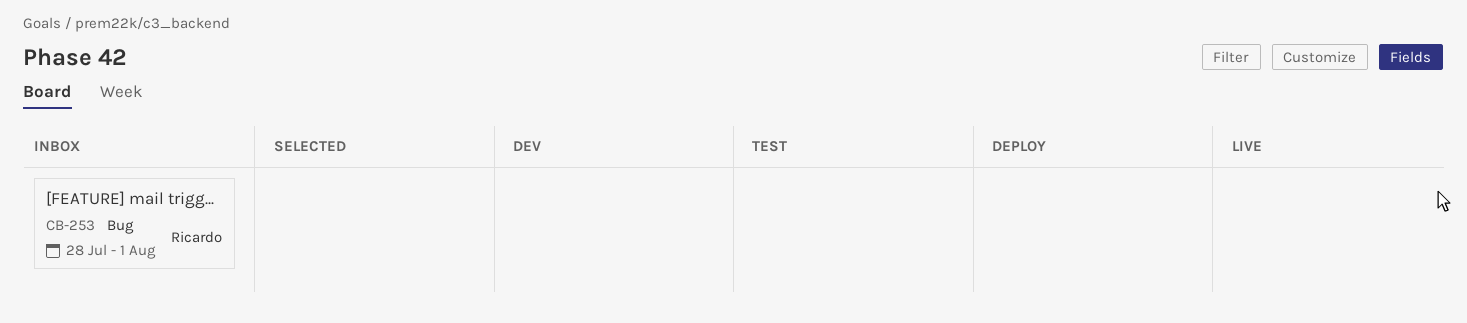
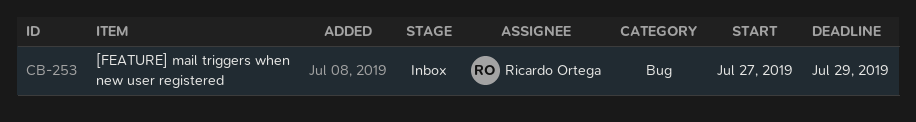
CB-253, start: Jul 28 -> Jul 27
CB-253, due: Aug 1 -> Jul 29

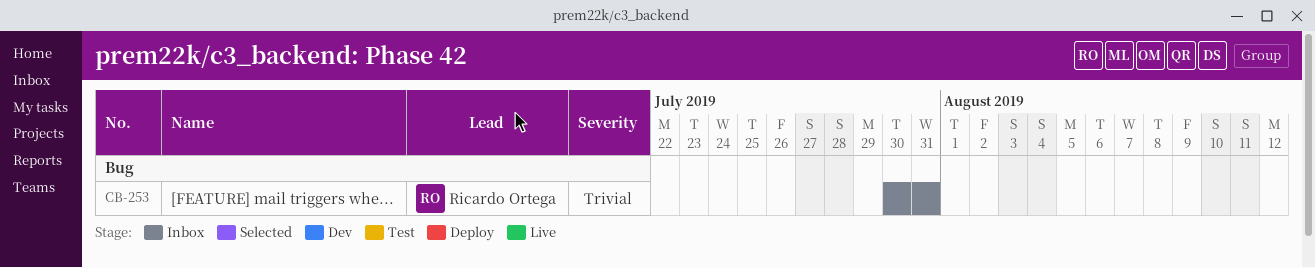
CB-253, start: Jul 27 -> Jul 30
CB-253, due: Jul 29 -> Jul 31

